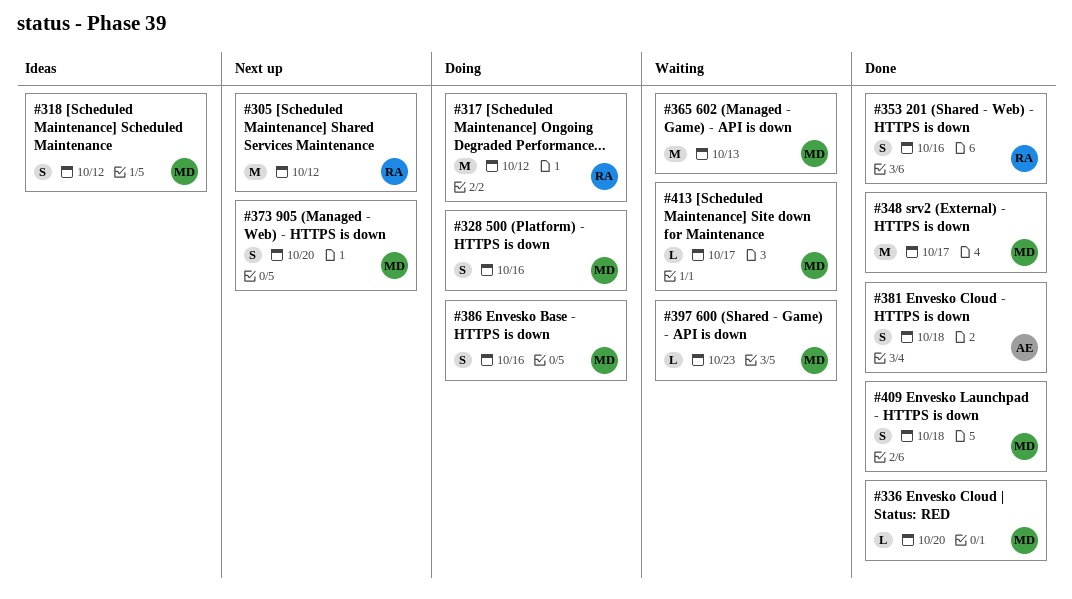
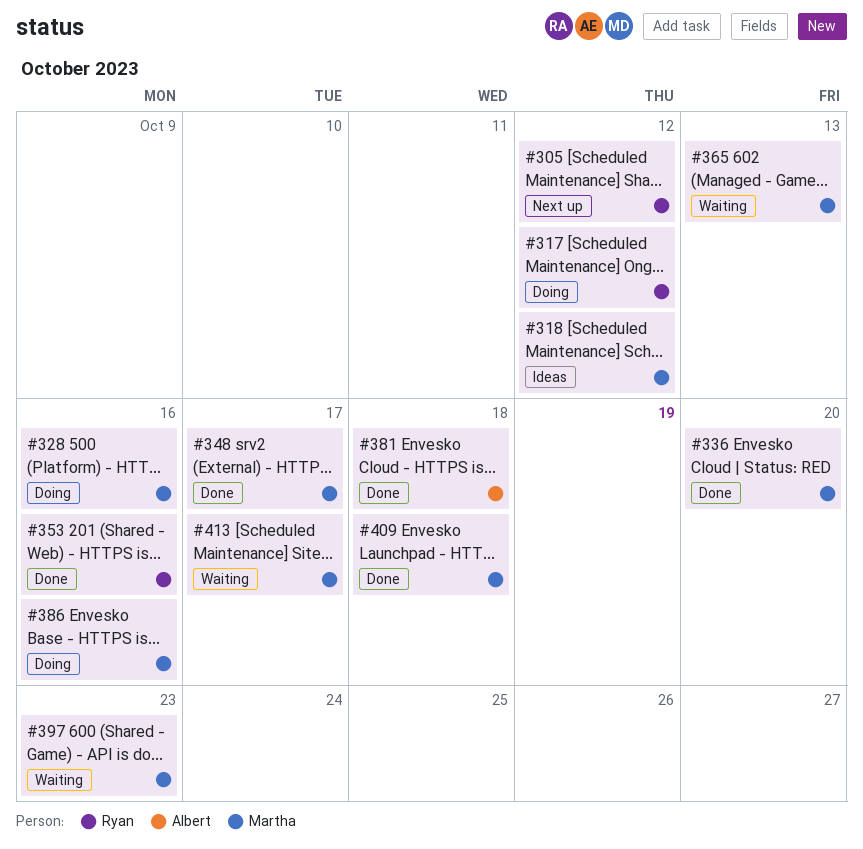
#373: present -> none

